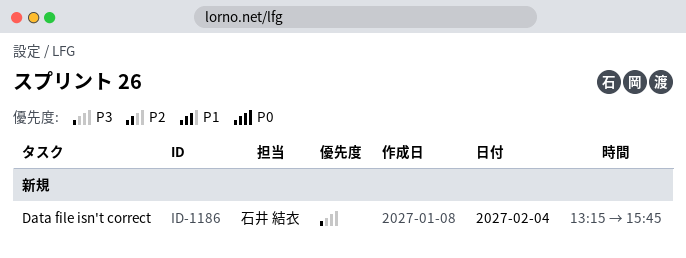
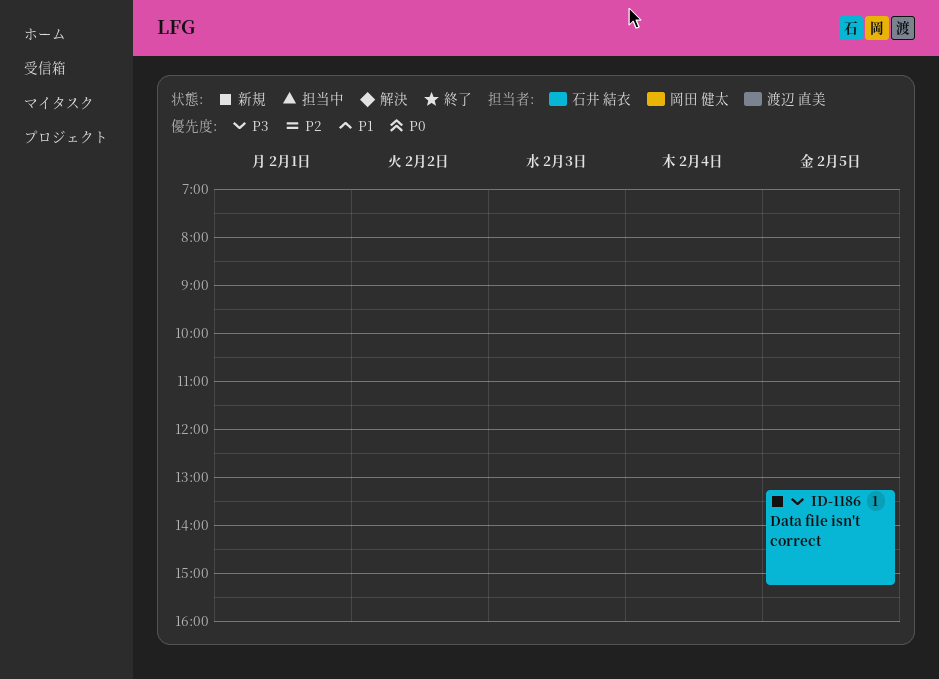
ID-1186, day: Feb 4 -> Feb 5
ID-1186, ends: 15:45 -> 15:15

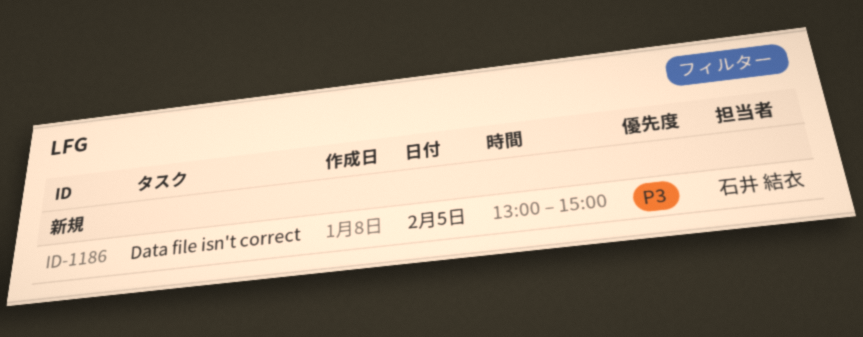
ID-1186, begins: 13:15 -> 13:00
ID-1186, ends: 15:15 -> 15:00

